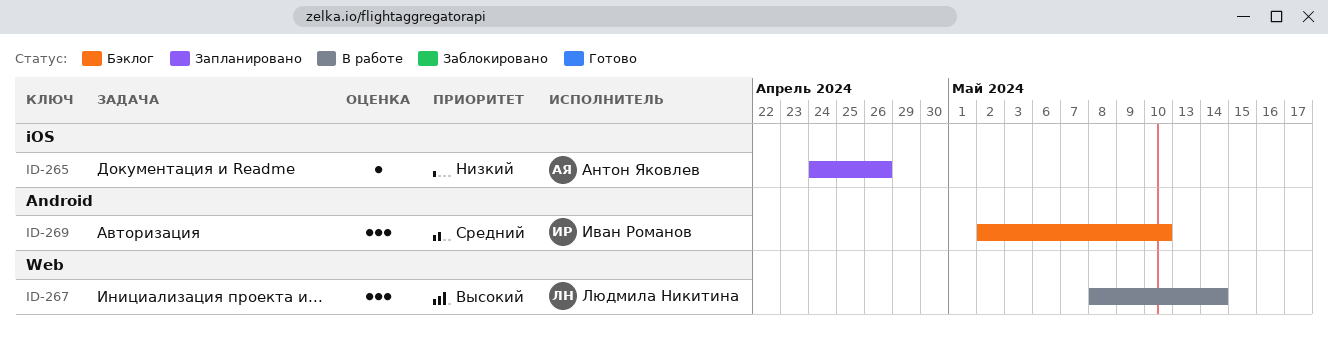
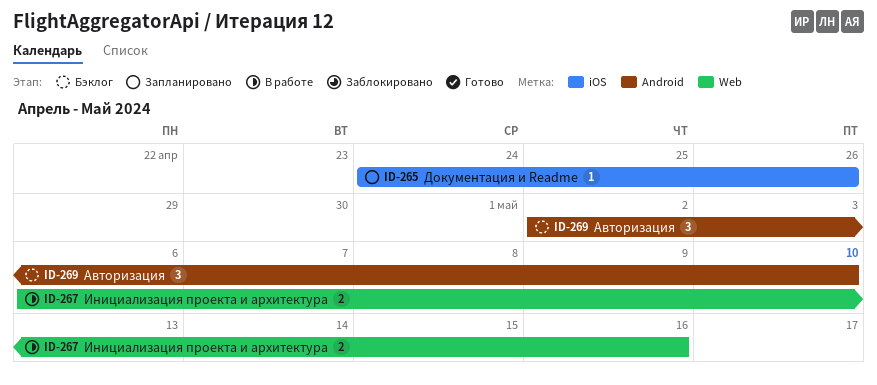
ID-267, estimate: 3 -> 2
ID-267, start: May 8 -> May 6
ID-267, due: May 14 -> May 16

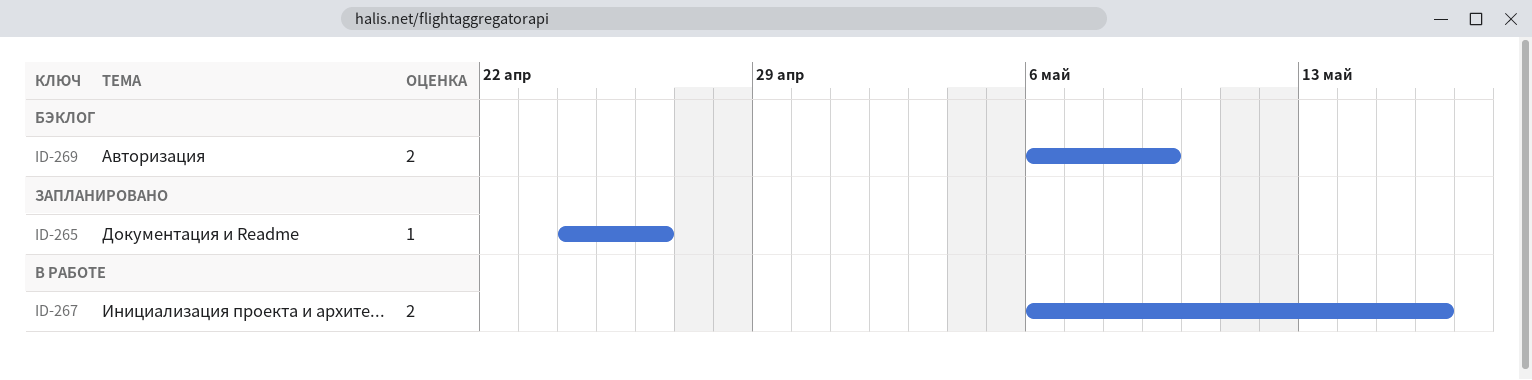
ID-269, estimate: 3 -> 2
ID-269, start: May 2 -> May 6
ID-269, due: May 10 -> May 9

